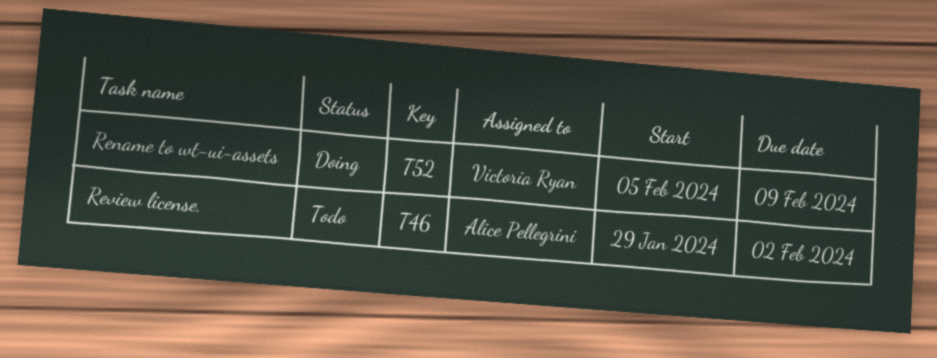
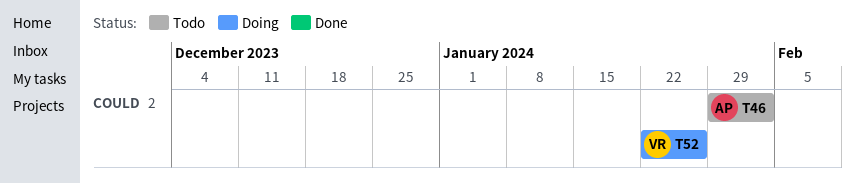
T52, start: Feb 5 -> Jan 22
T52, due: Feb 9 -> Jan 26

